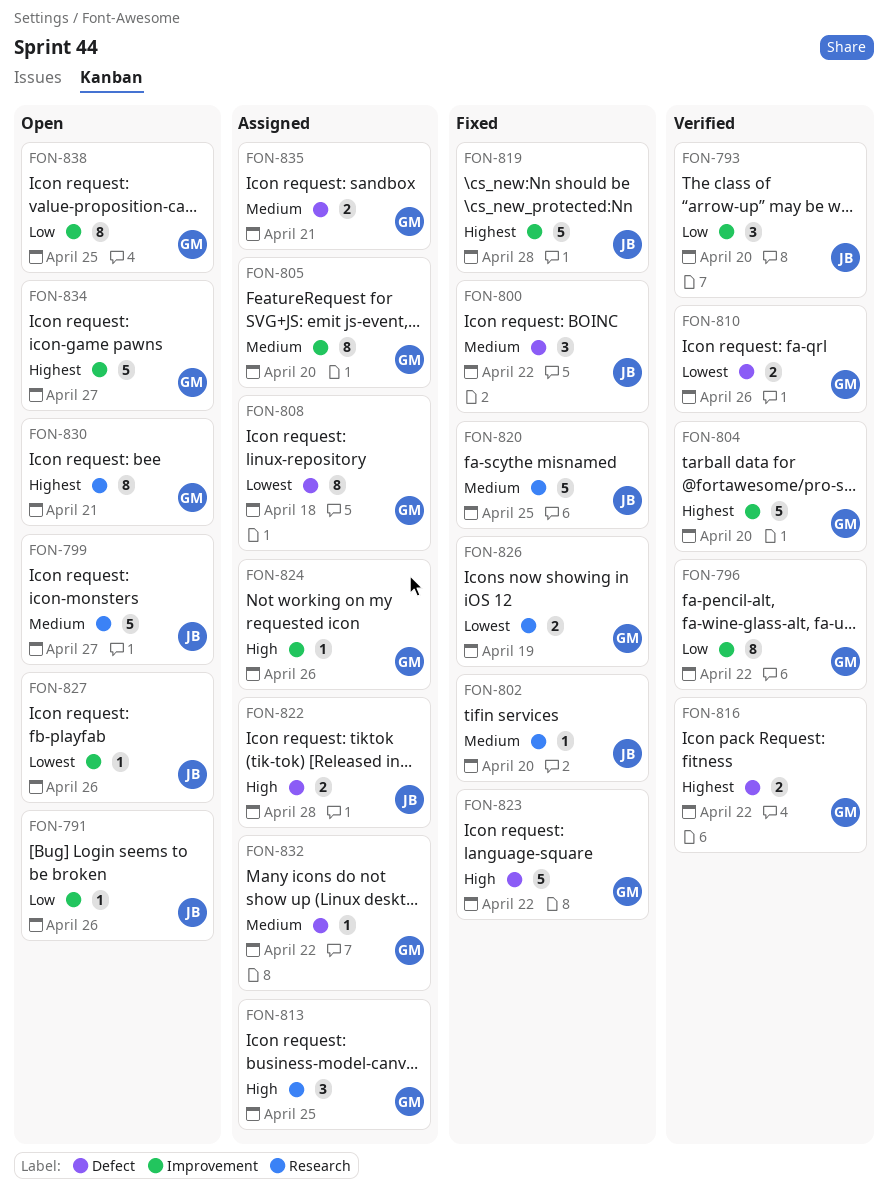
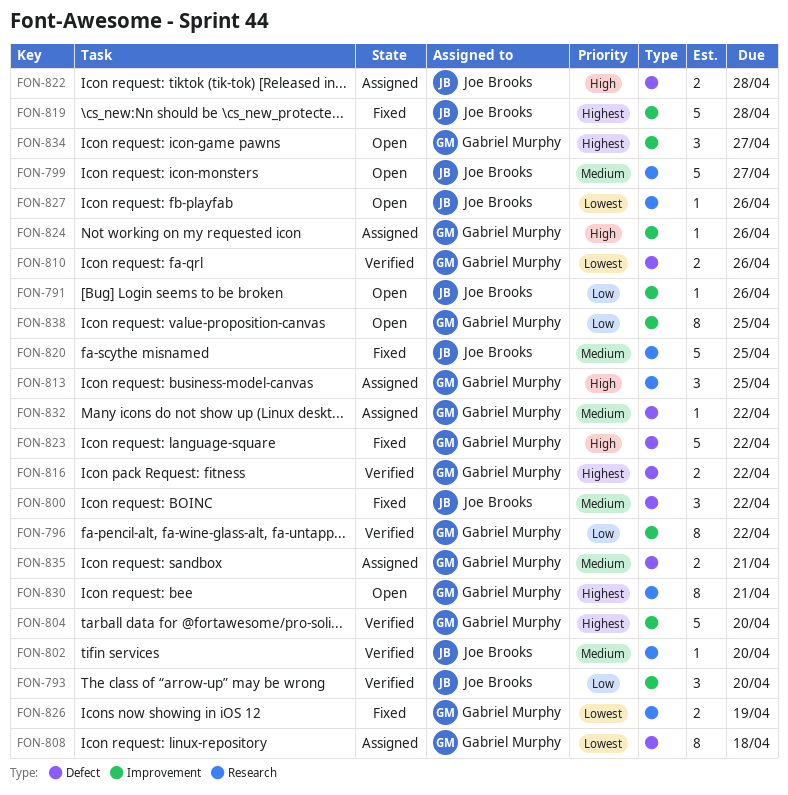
FON-802, status: Fixed -> Verified
FON-805: present -> none
FON-827, label: Improvement -> Research
FON-834, estimate: 5 -> 3

